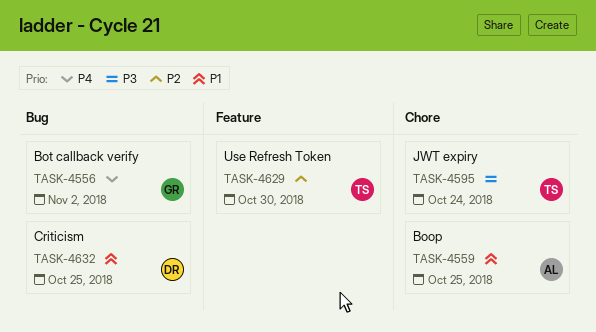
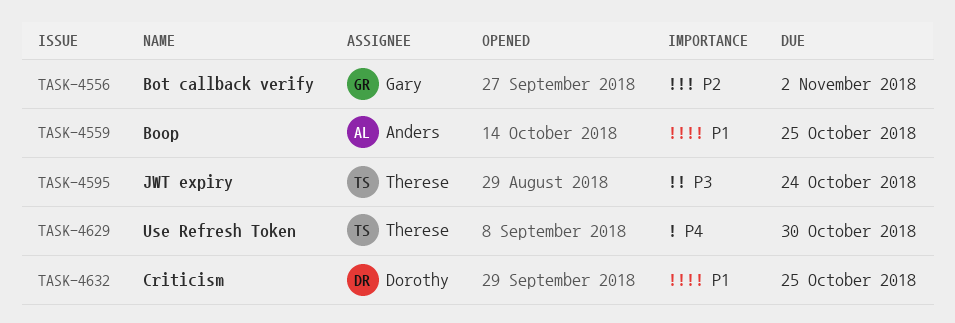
TASK-4556, priority: P4 -> P2
TASK-4629, priority: P2 -> P4

